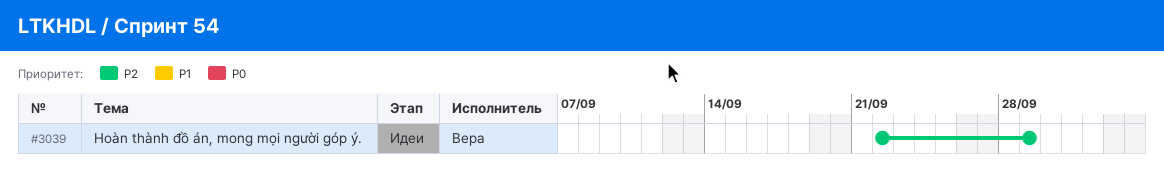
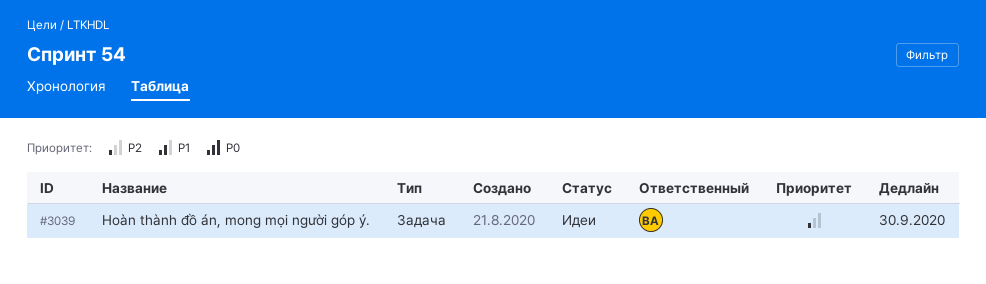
#3039, due: Sep 29 -> Sep 30

